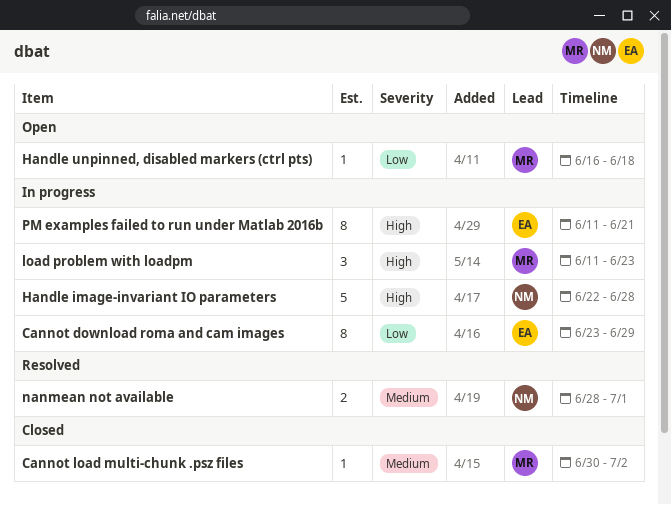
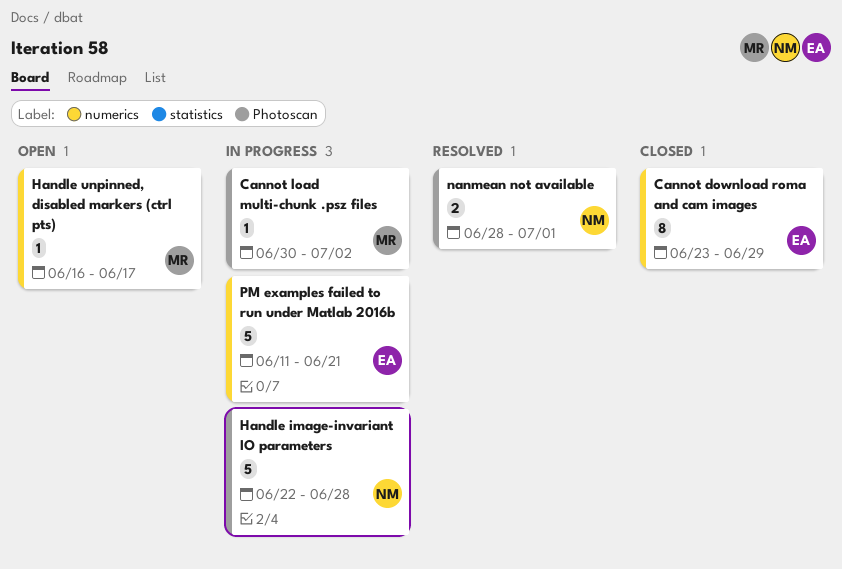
Cannot download roma and cam images, status: In progress -> Closed
Cannot load multi-chunk .psz files, status: Closed -> In progress
Handle unpinned, disabled markers (ctrl pts), due: Jun 18 -> Jun 17
load problem with loadpm: present -> none
PM examples failed to run under Matlab 2016b, estimate: 8 -> 5

